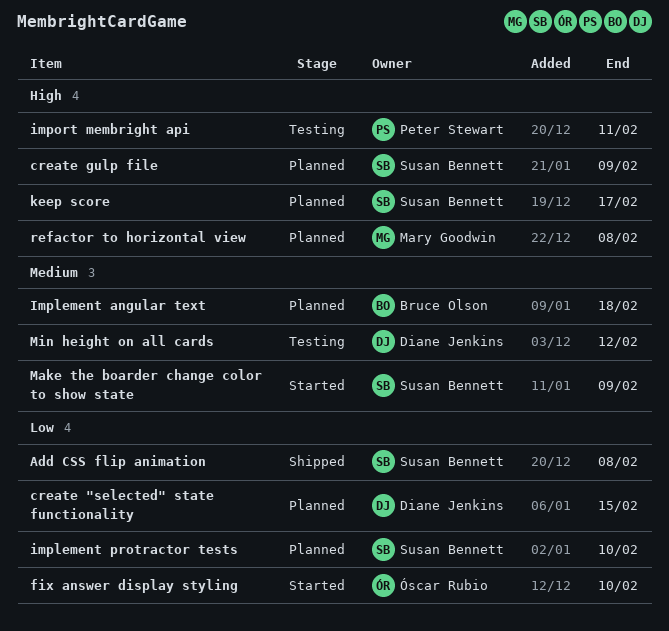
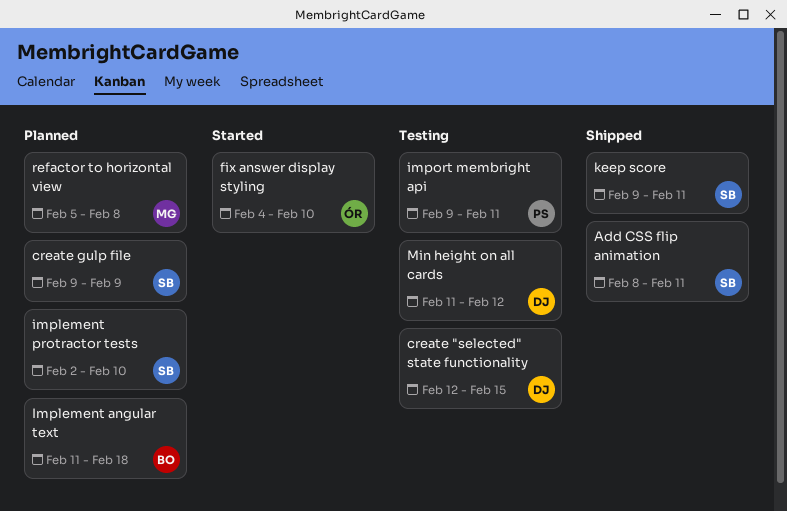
Add CSS flip animation, due: Feb 8 -> Feb 11
create "selected" state functionality, status: Planned -> Testing
keep score, status: Planned -> Shipped
keep score, due: Feb 17 -> Feb 11
Make the boarder change color to show state: present -> none

